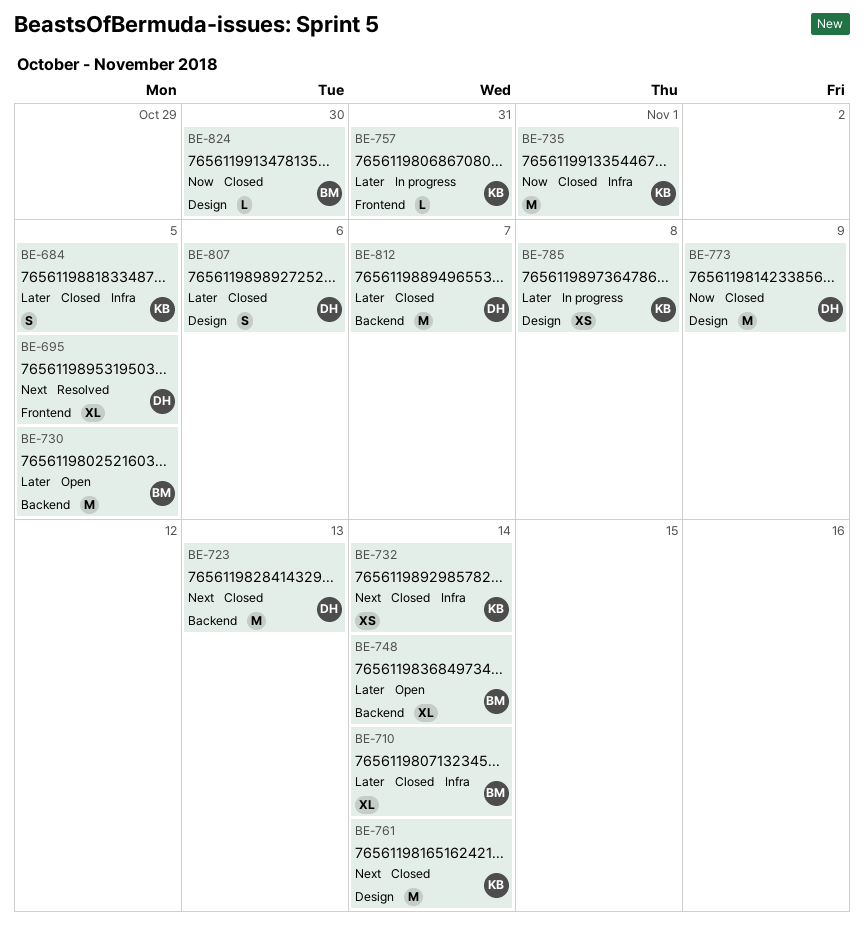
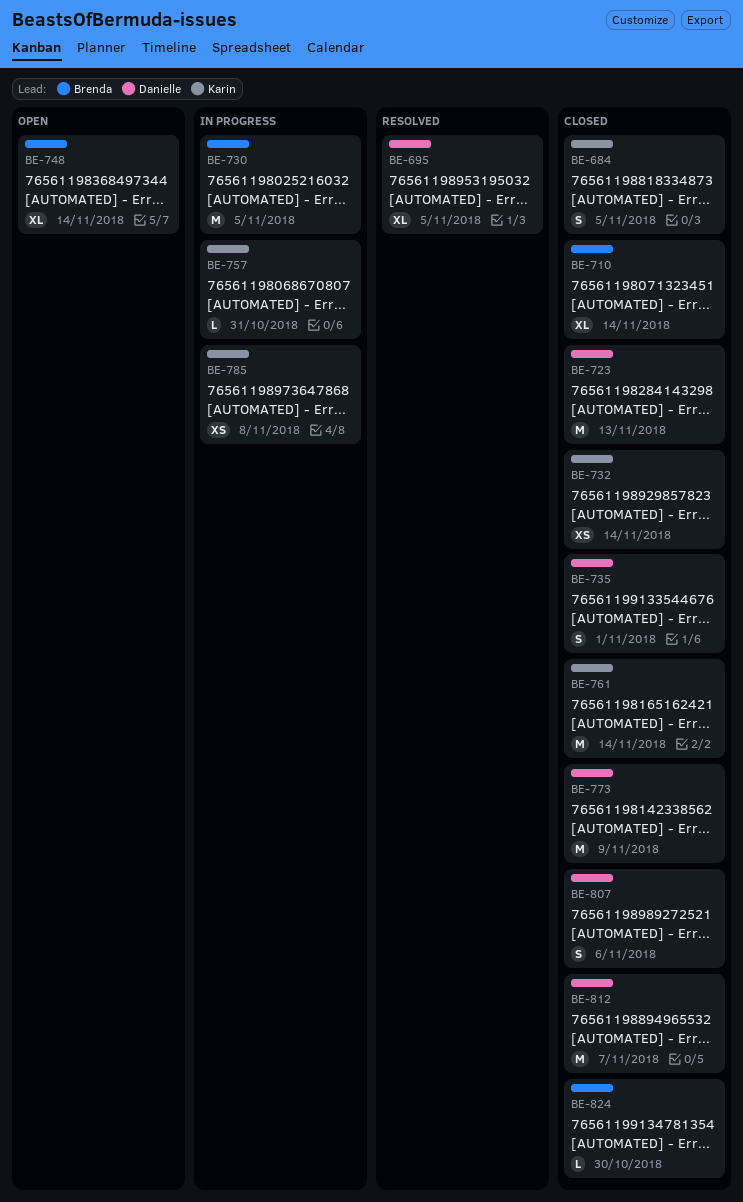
BE-730, status: Open -> In progress
BE-735, owner: Karin -> Danielle
BE-735, estimate: M -> S

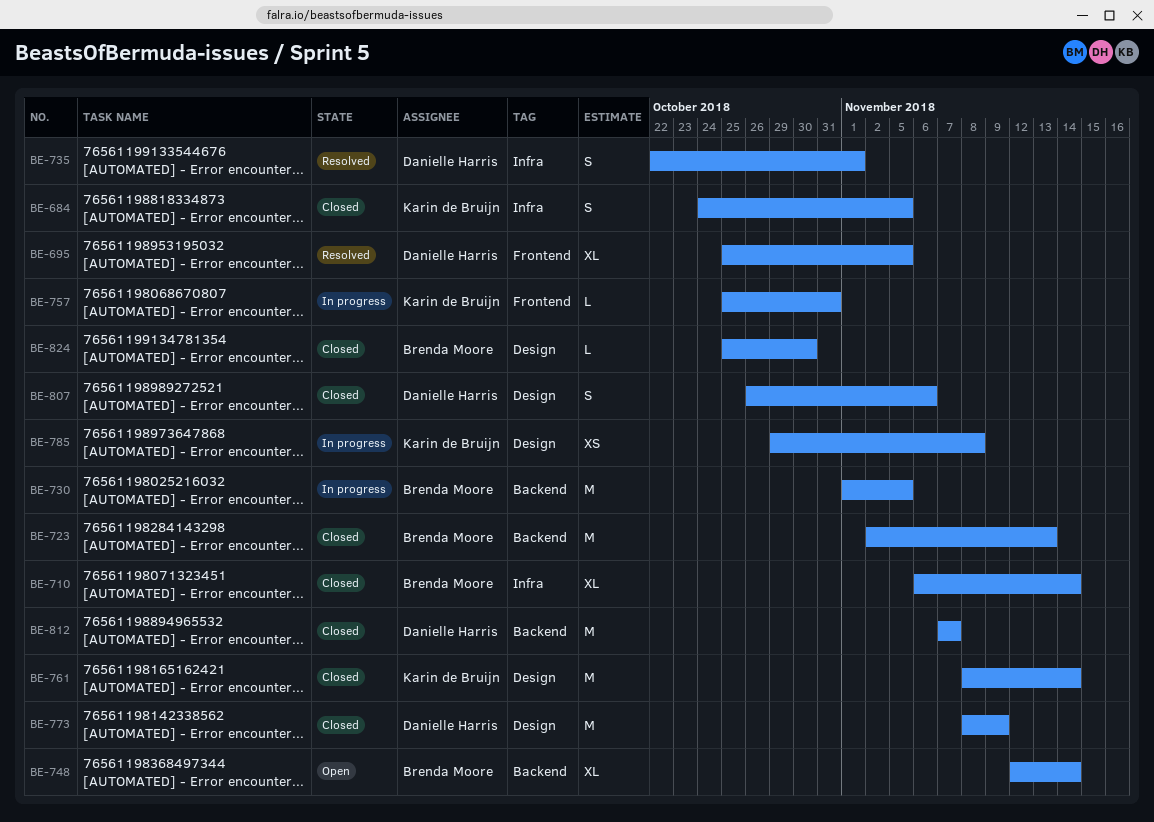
BE-723, owner: Danielle Harris -> Brenda Moore
BE-732: present -> none
BE-735, status: Closed -> Resolved

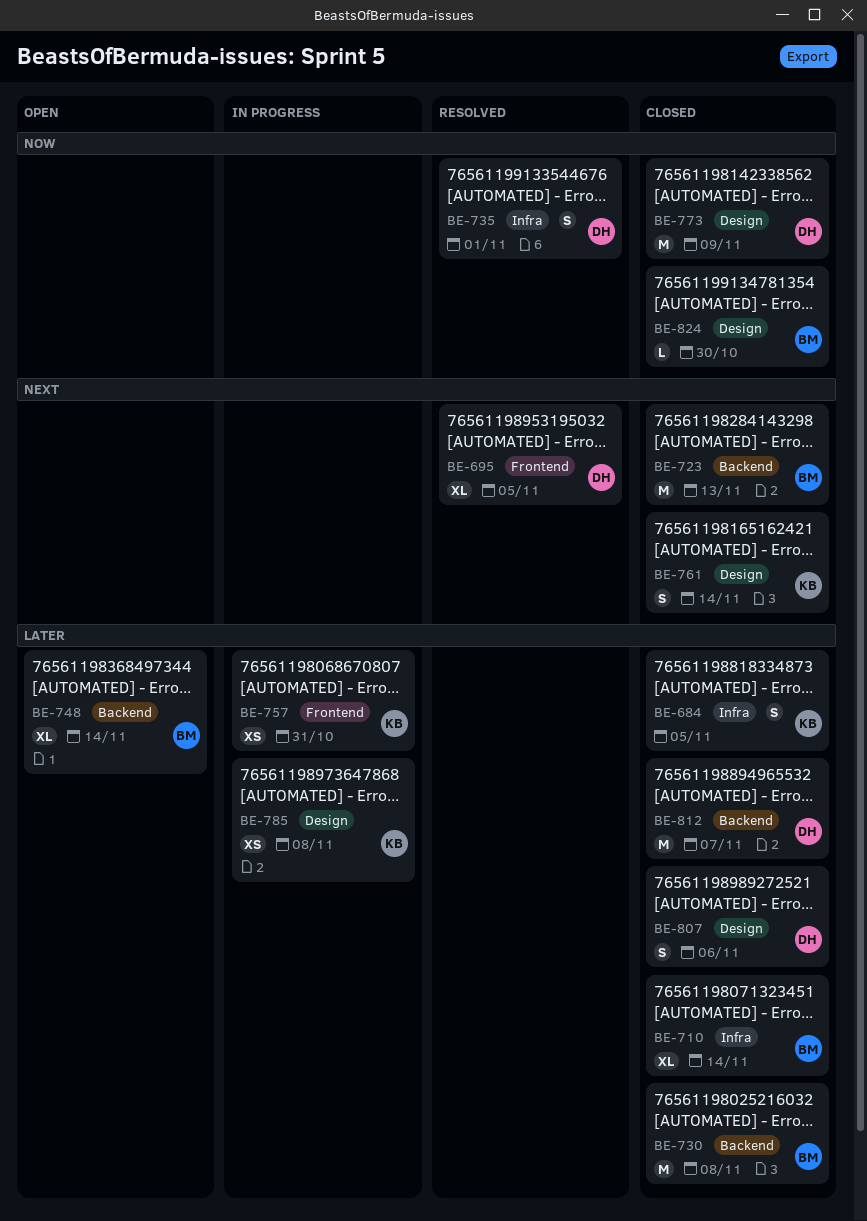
BE-730, status: In progress -> Closed
BE-730, due: Nov 5 -> Nov 8
BE-757, estimate: L -> XS
BE-761, estimate: M -> S

